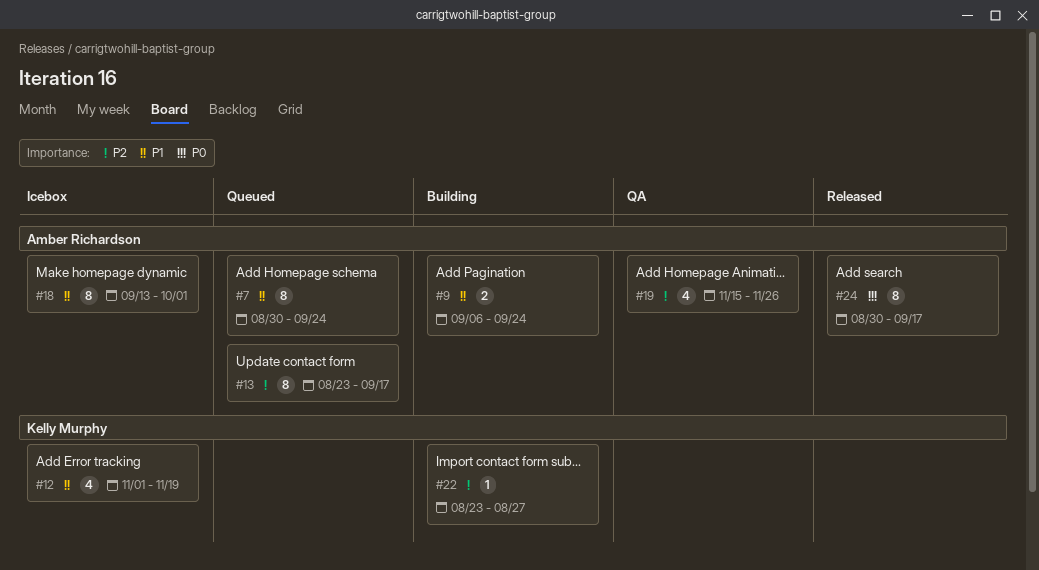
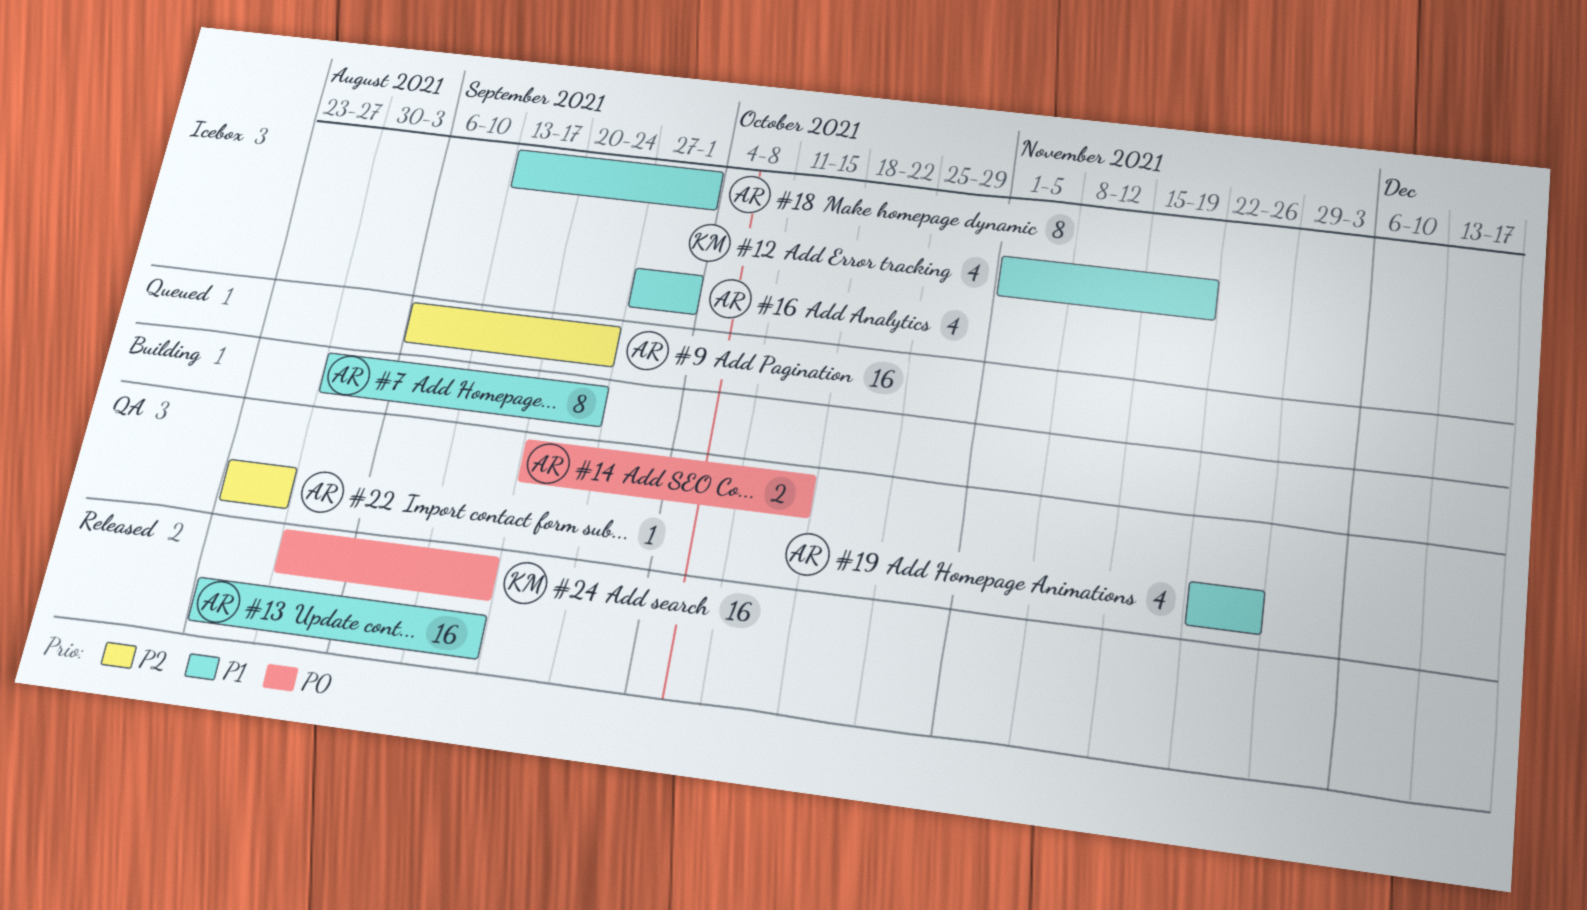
#7, status: Queued -> Building
#9, status: Building -> Queued
#9, priority: P1 -> P2
#9, estimate: 2 -> 16
#13, status: Queued -> Released
#13, priority: P2 -> P1
#13, estimate: 8 -> 16
#14: none -> present
#16: none -> present
#19, priority: P2 -> P1
#19, start: Nov 15 -> Nov 22
#22, status: Building -> QA
#22, owner: Kelly Murphy -> Amber Richardson
#24, owner: Amber Richardson -> Kelly Murphy
#24, estimate: 8 -> 16

